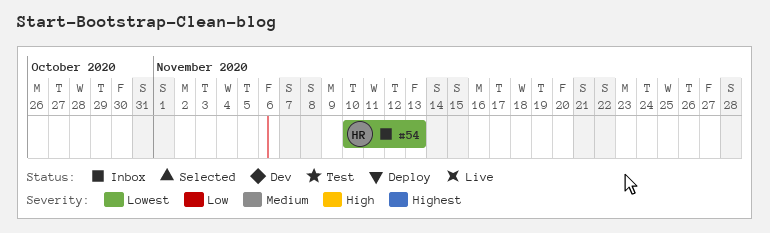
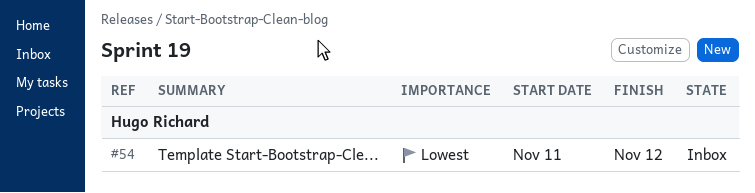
#54, start: Nov 10 -> Nov 11
#54, due: Nov 13 -> Nov 12

